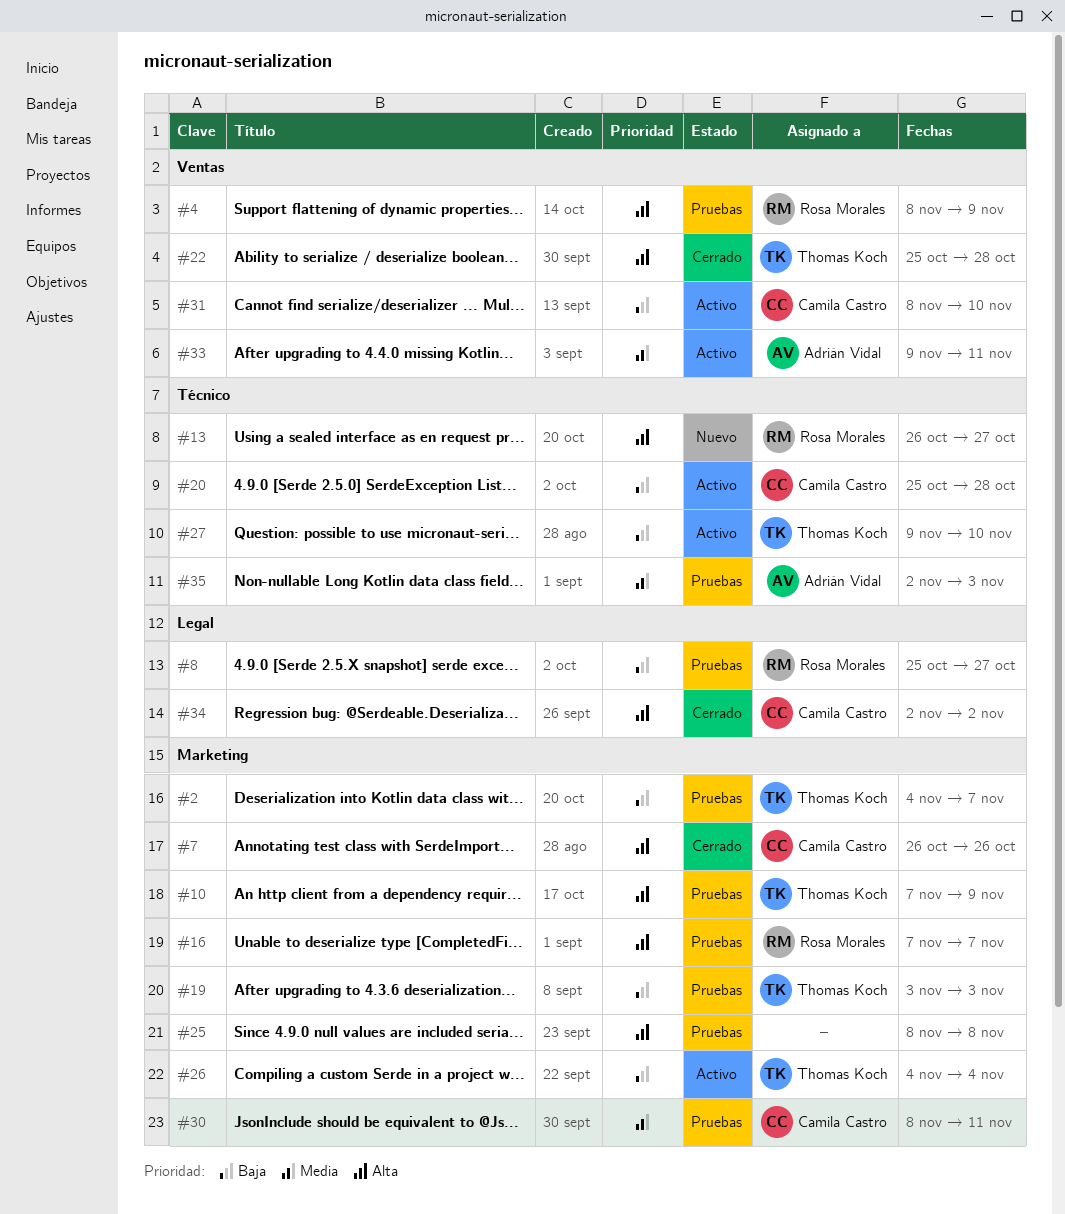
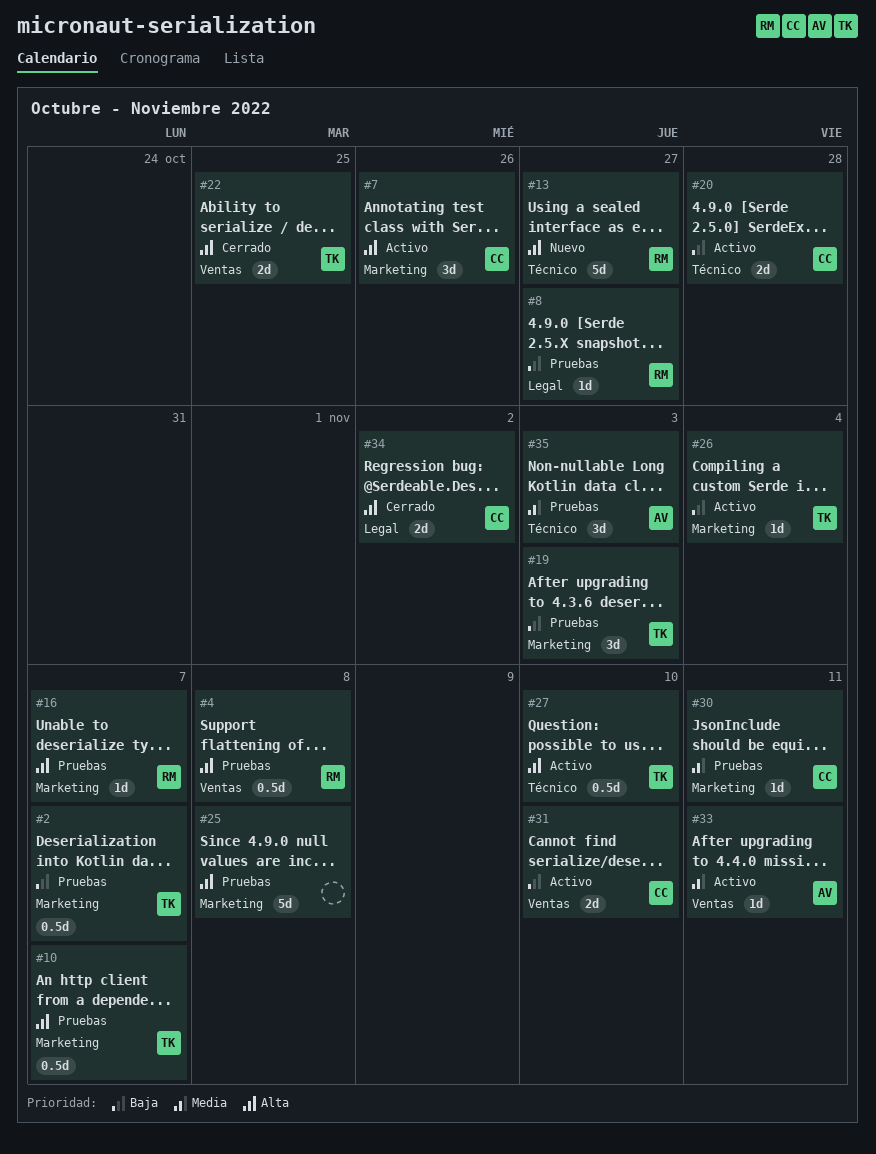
#4, due: Nov 9 -> Nov 8
#7, status: Cerrado -> Activo
#10, due: Nov 9 -> Nov 7
#22, due: Oct 28 -> Oct 25
#27, priority: Baja -> Alta

